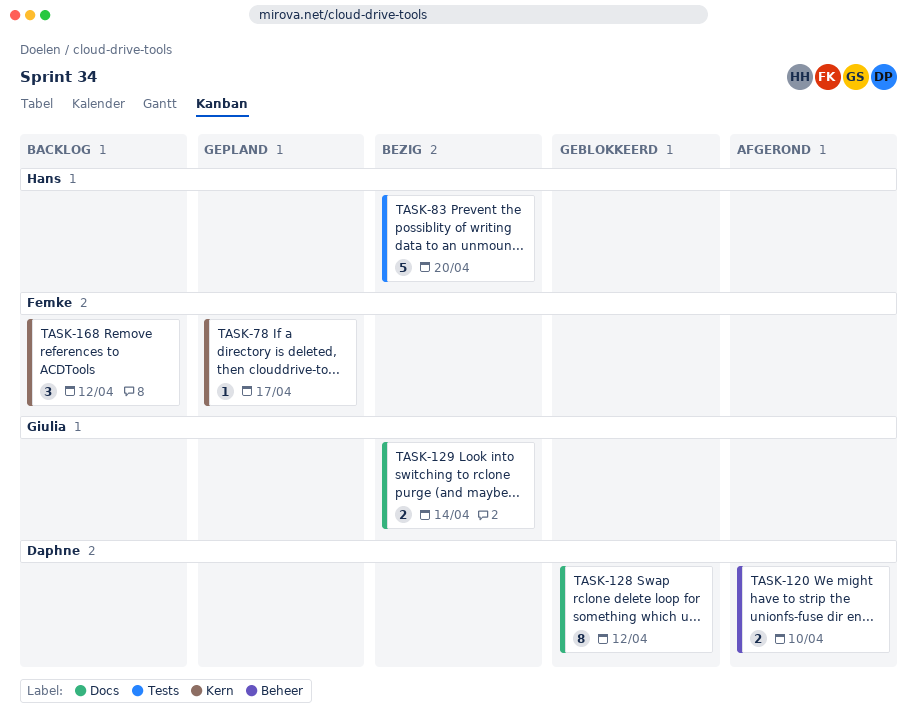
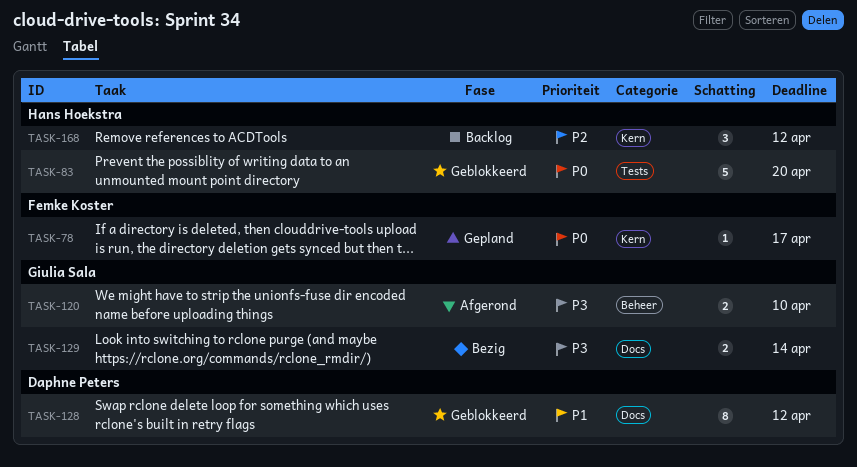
TASK-83, status: Bezig -> Geblokkeerd
TASK-120, owner: Daphne Peters -> Giulia Sala
TASK-168, owner: Femke Koster -> Hans Hoekstra

